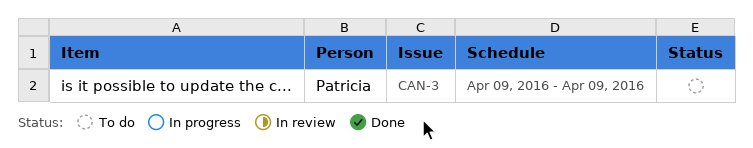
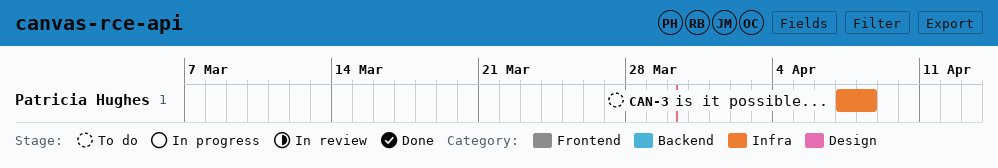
CAN-3, start: Apr 9 -> Apr 7
CAN-3, due: Apr 9 -> Apr 8

